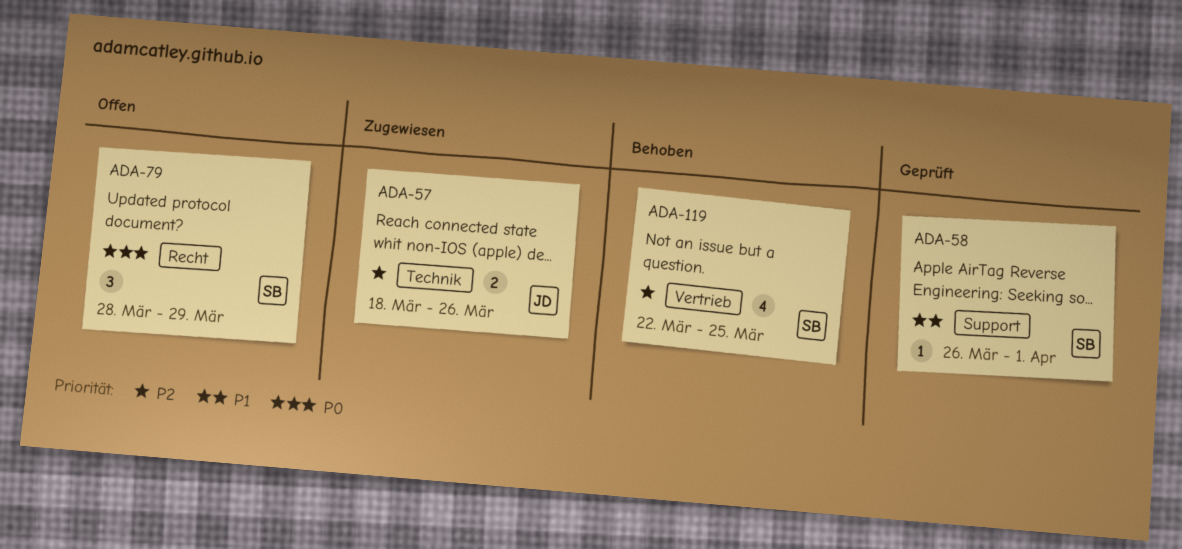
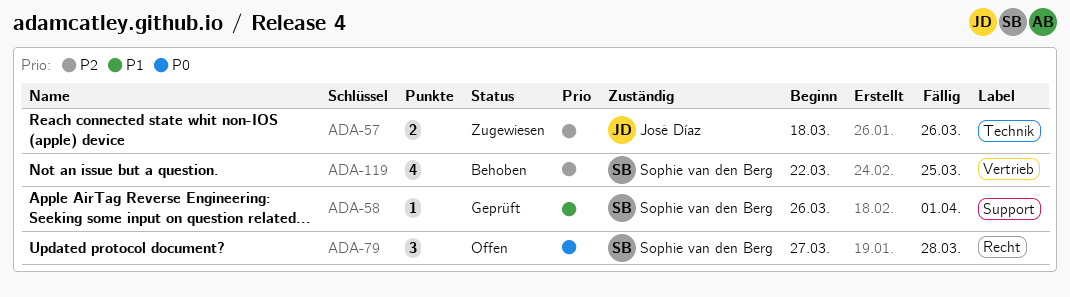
ADA-79, start: Mar 28 -> Mar 27
ADA-79, due: Mar 29 -> Mar 28

